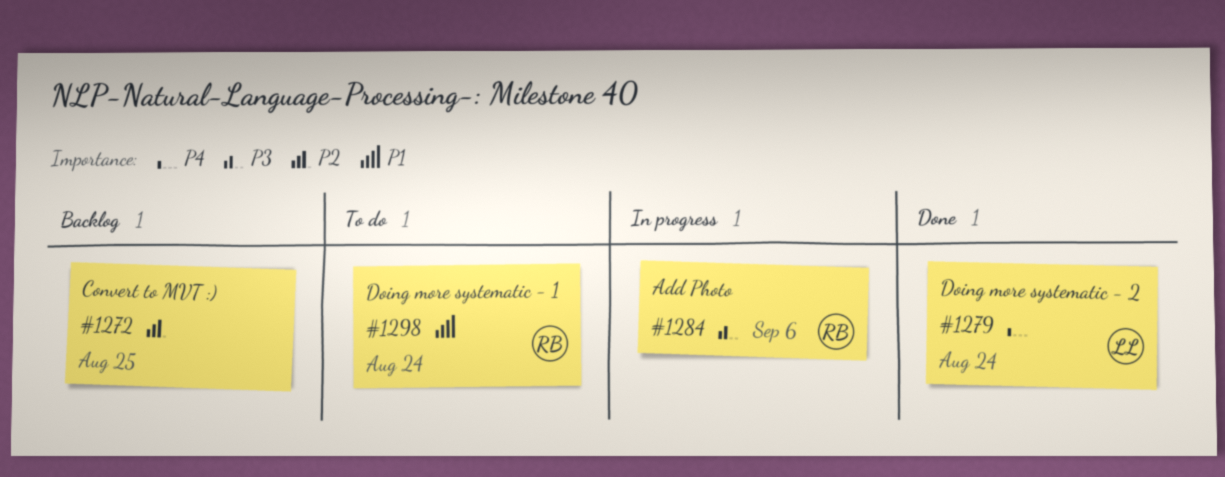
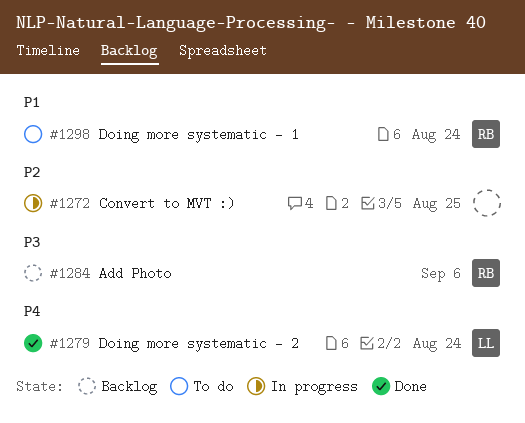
#1272, status: Backlog -> In progress
#1284, status: In progress -> Backlog

